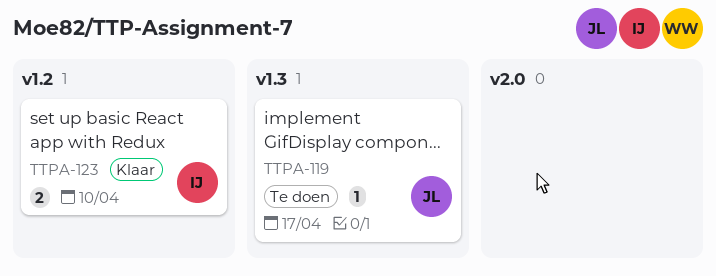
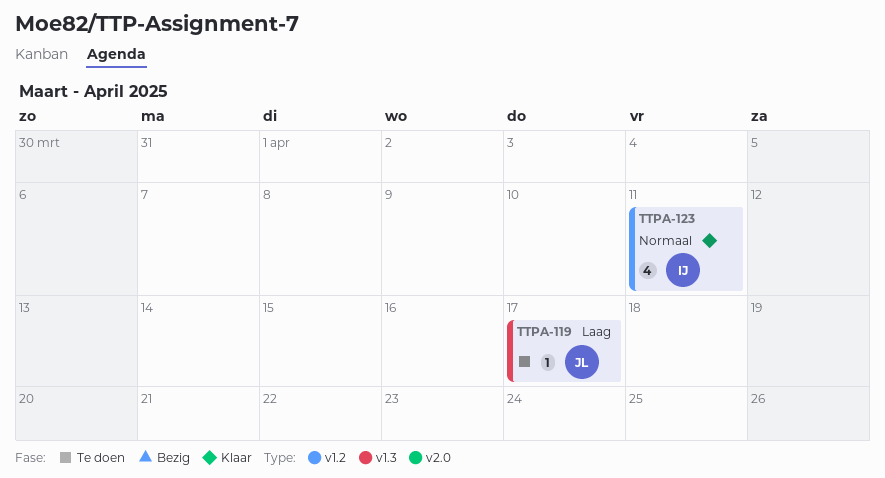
TTPA-123, estimate: 2 -> 4
TTPA-123, due: Apr 10 -> Apr 11

